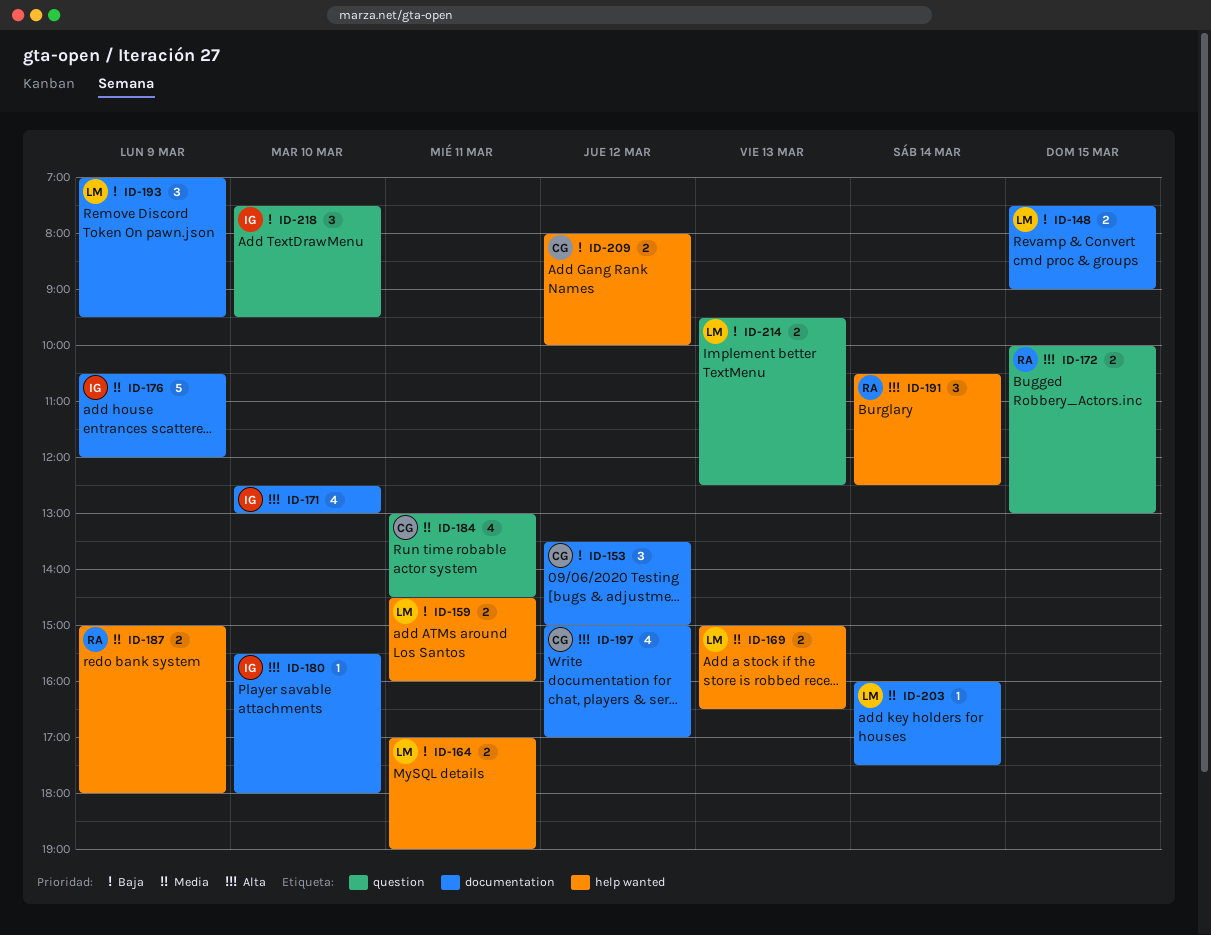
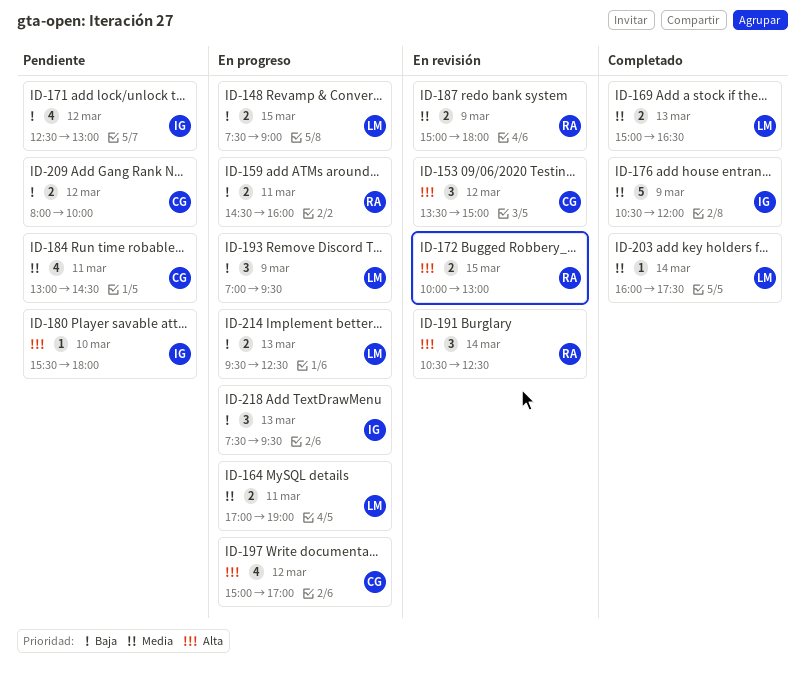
ID-153, priority: Baja -> Alta
ID-159, owner: LM -> RA
ID-164, priority: Baja -> Media
ID-171, priority: Alta -> Baja
ID-171, day: Mar 10 -> Mar 12
ID-218, day: Mar 10 -> Mar 13

